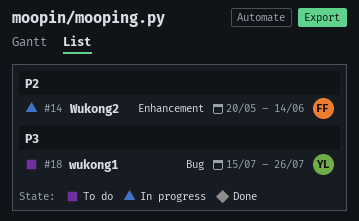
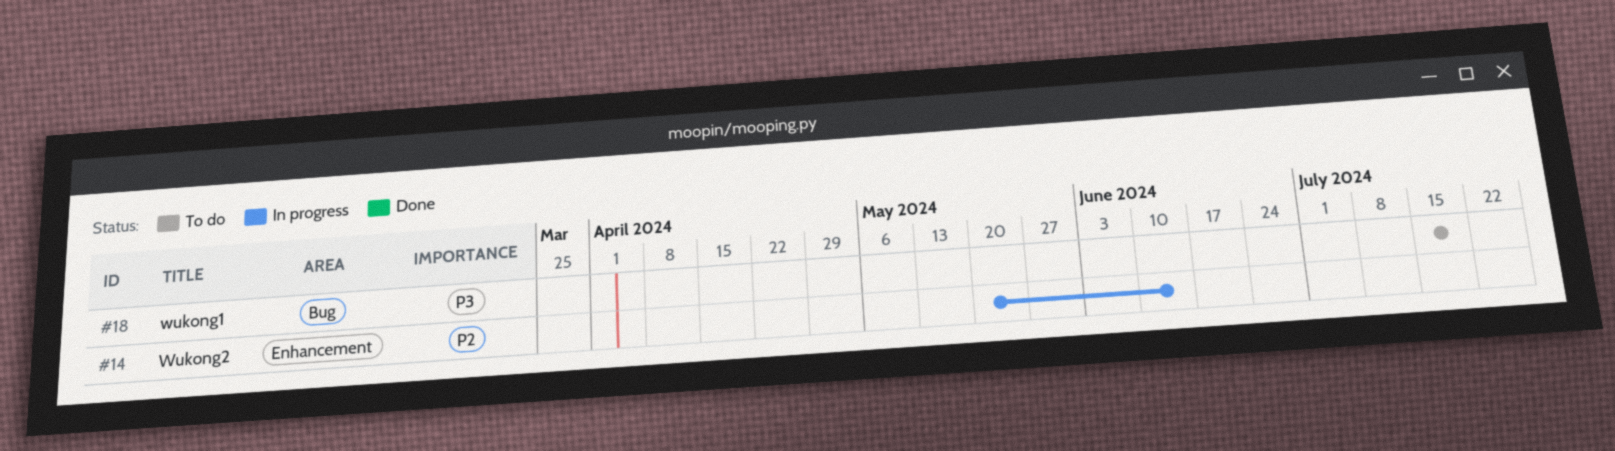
#18, due: Jul 26 -> Jul 19

